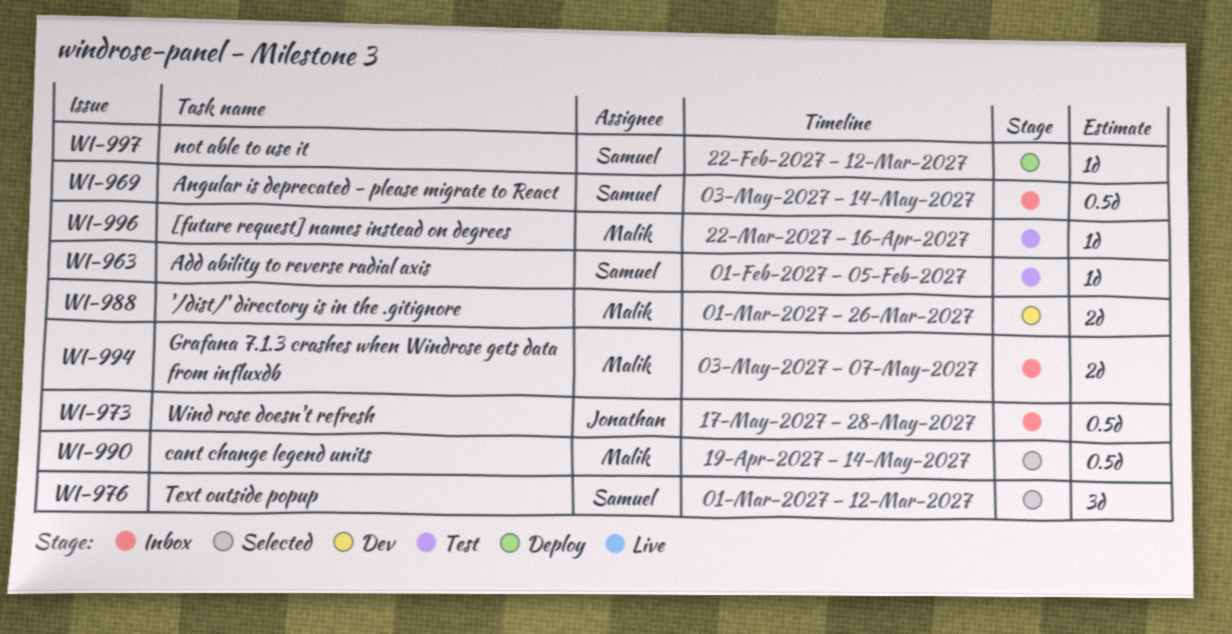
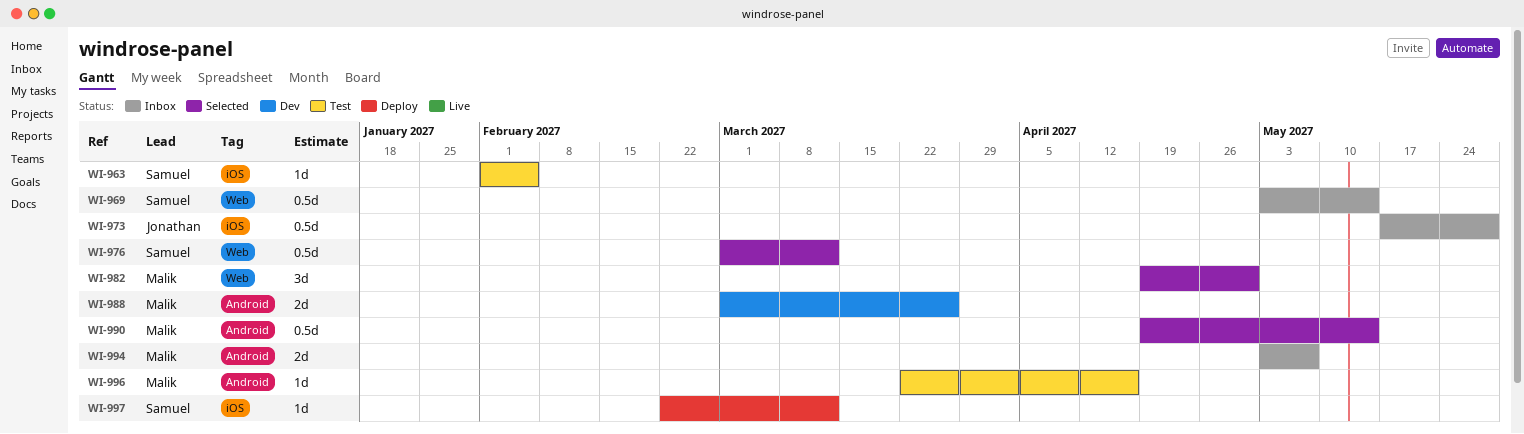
WI-976, estimate: 3d -> 0.5d
WI-982: none -> present

